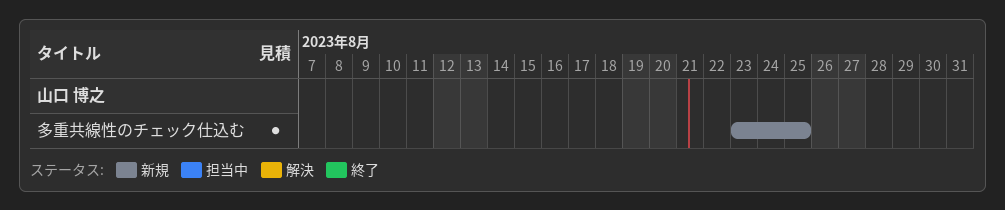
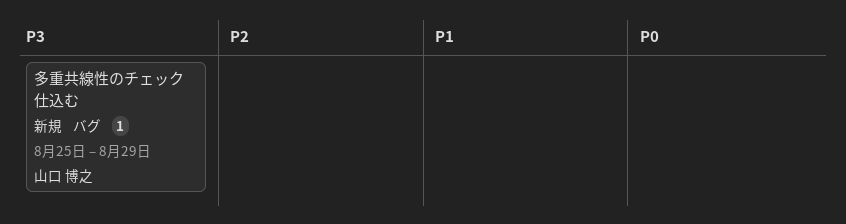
多重共線性のチェック仕込む, start: Aug 23 -> Aug 25
多重共線性のチェック仕込む, due: Aug 25 -> Aug 29

